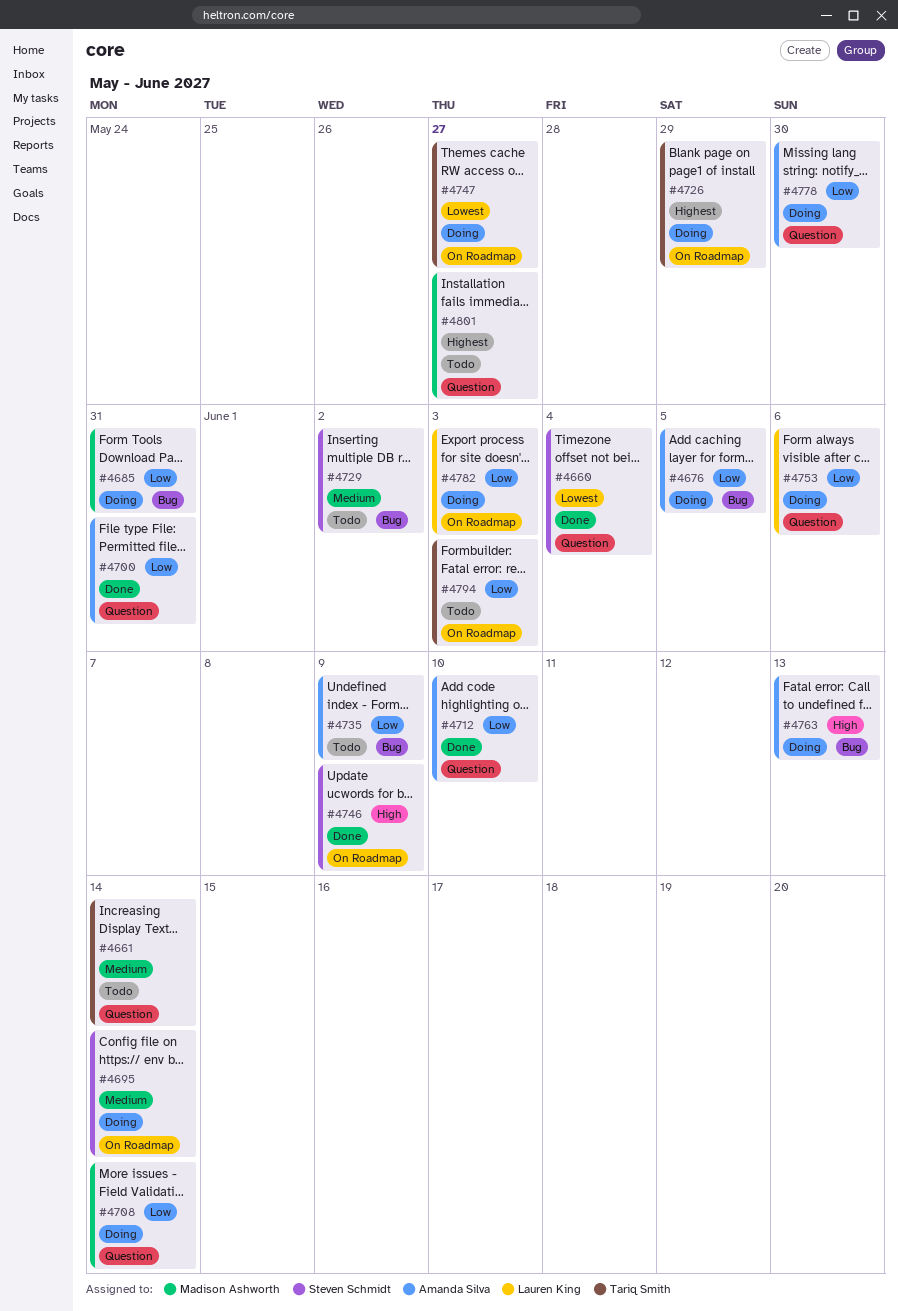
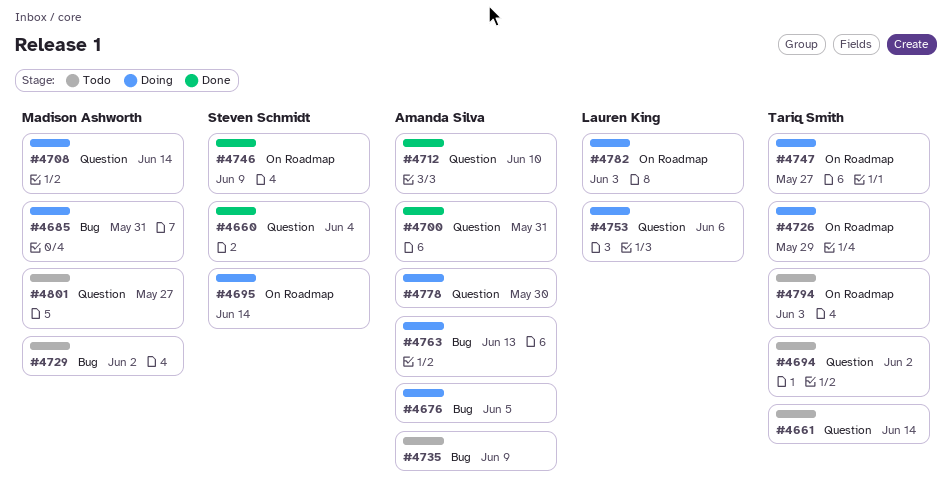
#4694: none -> present
#4729, owner: Steven Schmidt -> Madison Ashworth

